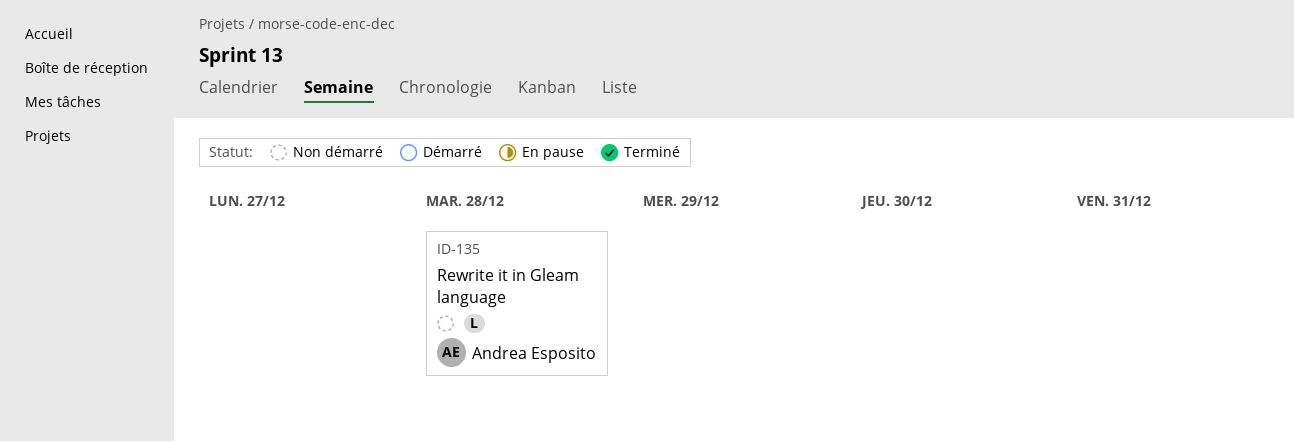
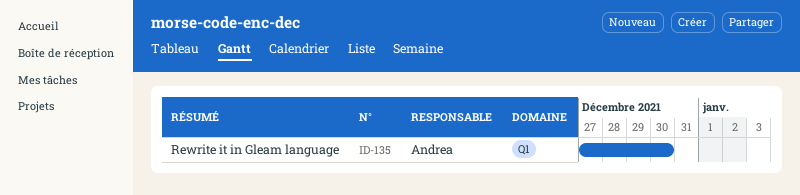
ID-135, due: Dec 28 -> Dec 30

